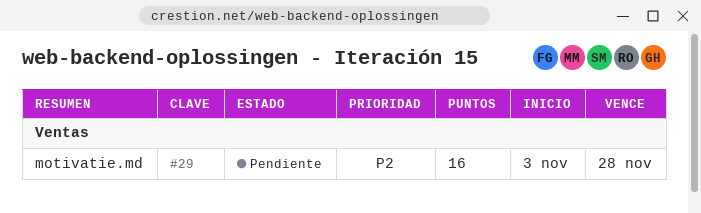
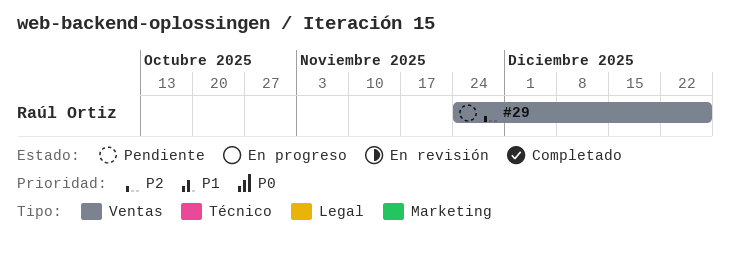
#29, start: Nov 3 -> Nov 24
#29, due: Nov 28 -> Dec 26

